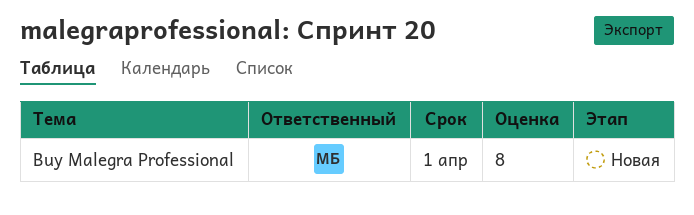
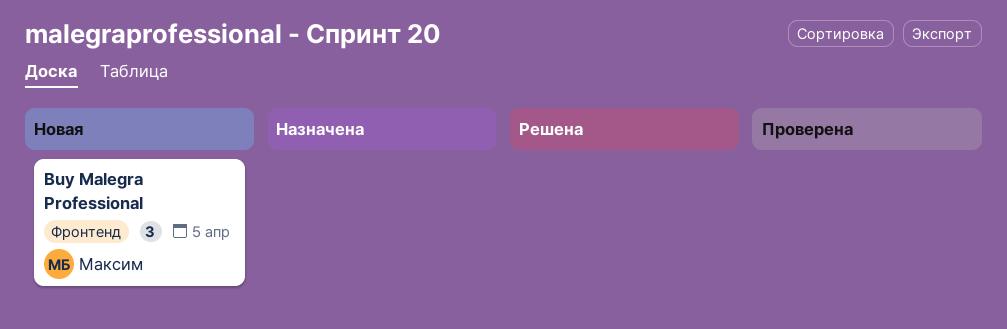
Buy Malegra Professional, estimate: 8 -> 3
Buy Malegra Professional, due: Apr 1 -> Apr 5

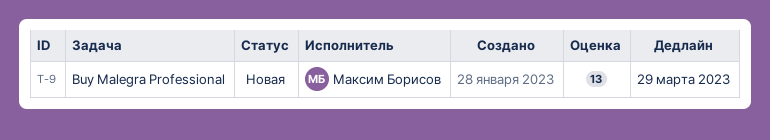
Buy Malegra Professional, estimate: 3 -> 13
Buy Malegra Professional, due: Apr 5 -> Mar 29

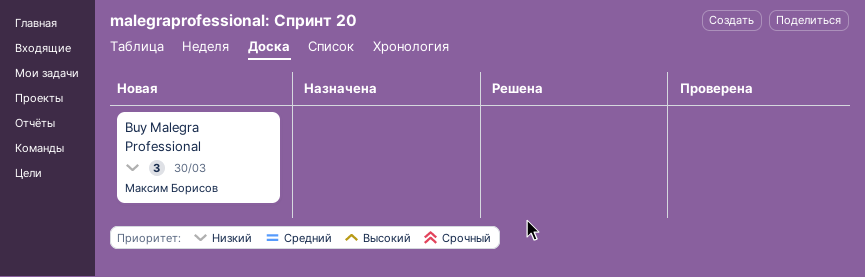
Buy Malegra Professional, estimate: 13 -> 3
Buy Malegra Professional, due: Mar 29 -> Mar 30

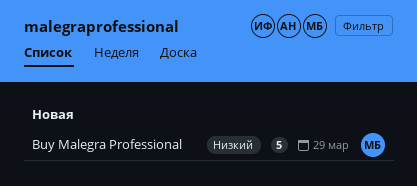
Buy Malegra Professional, estimate: 3 -> 5
Buy Malegra Professional, due: Mar 30 -> Mar 29

